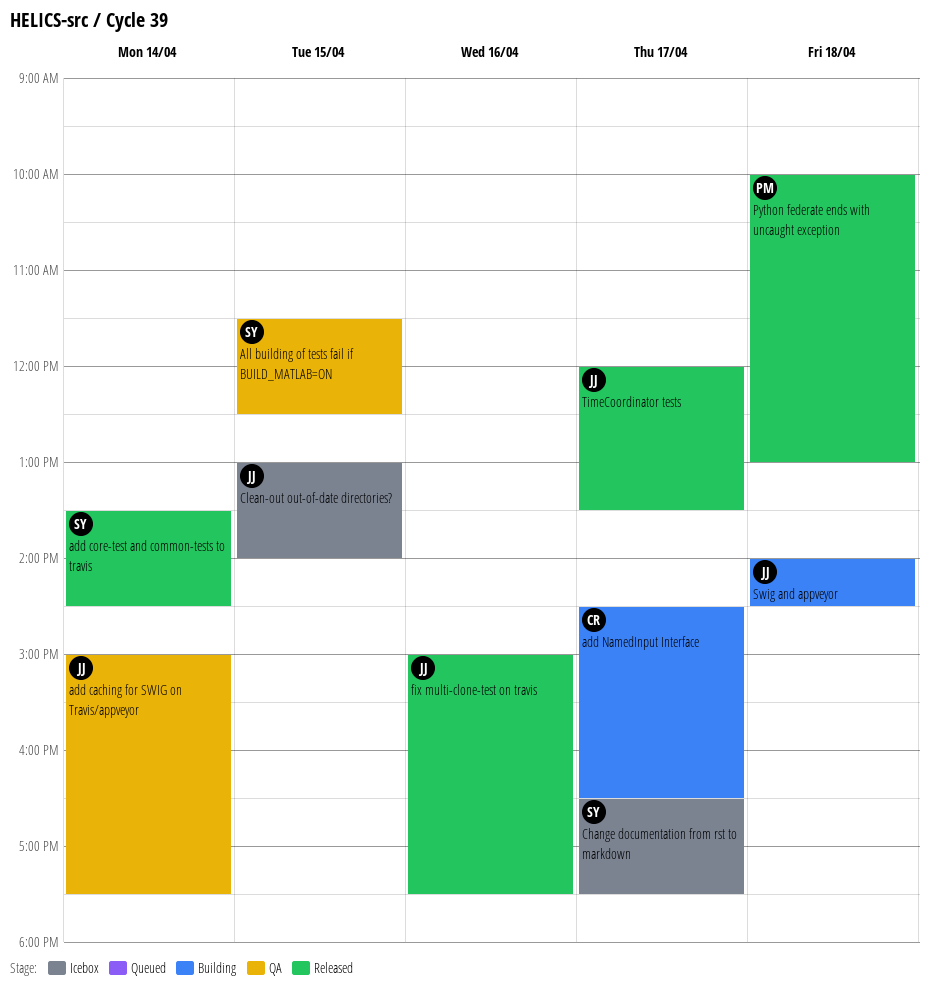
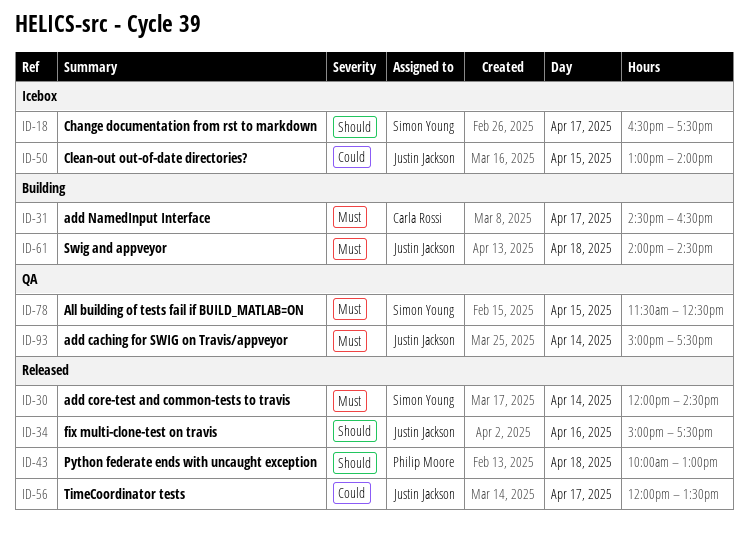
add core-test and common-tests to travis, begins: 13:30 -> 12:00

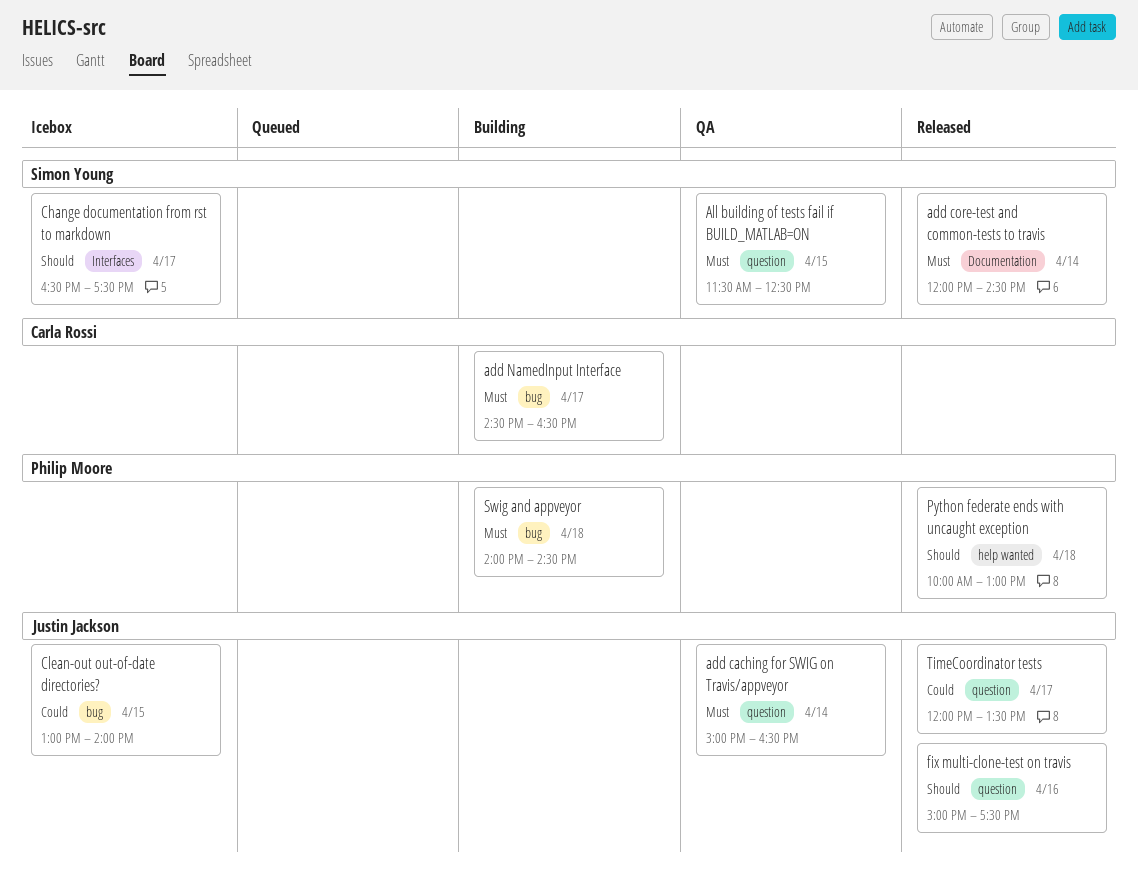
add caching for SWIG on Travis/appveyor, ends: 17:30 -> 16:30
Swig and appveyor, owner: Justin Jackson -> Philip Moore

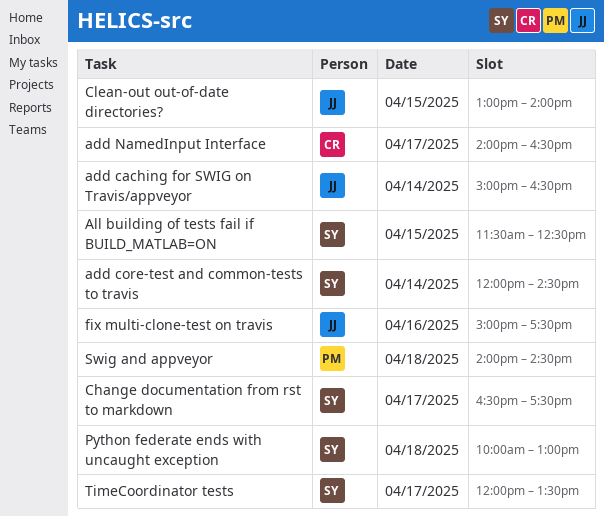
add NamedInput Interface, begins: 14:30 -> 14:00
Python federate ends with uncaught exception, owner: Philip Moore -> Simon Young
TimeCoordinator tests, owner: Justin Jackson -> Simon Young

